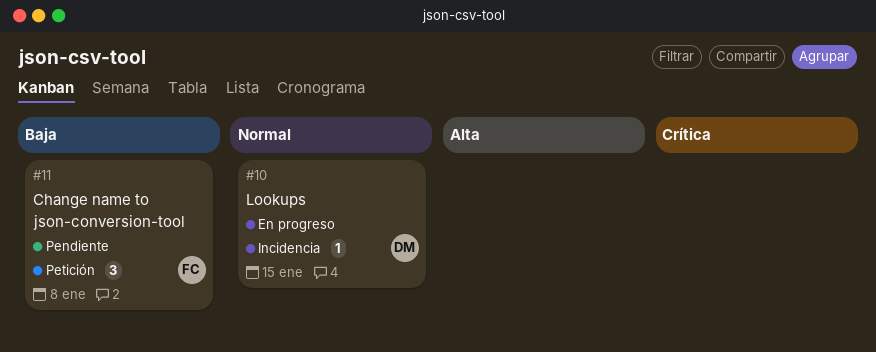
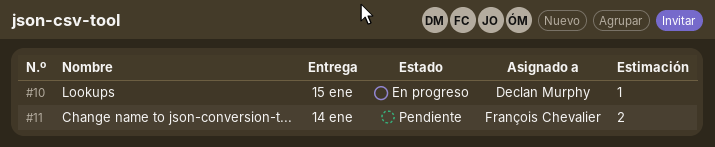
#11, estimate: 3 -> 2
#11, due: Jan 8 -> Jan 14

